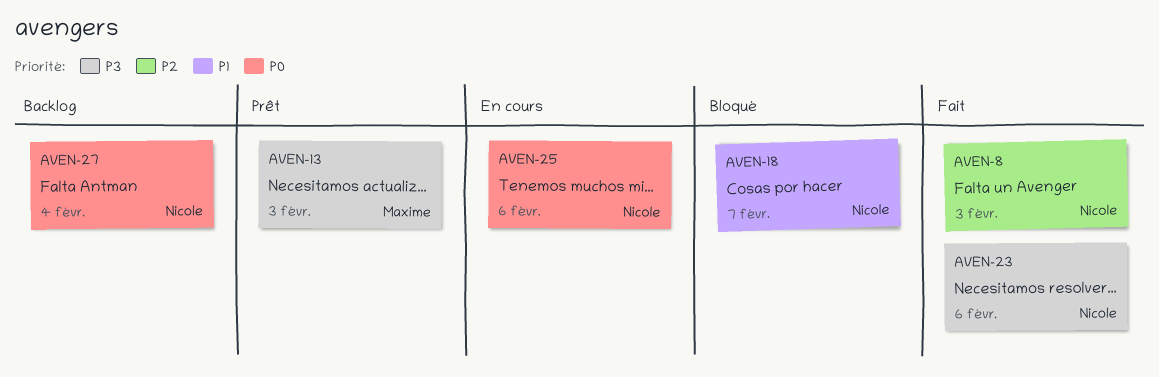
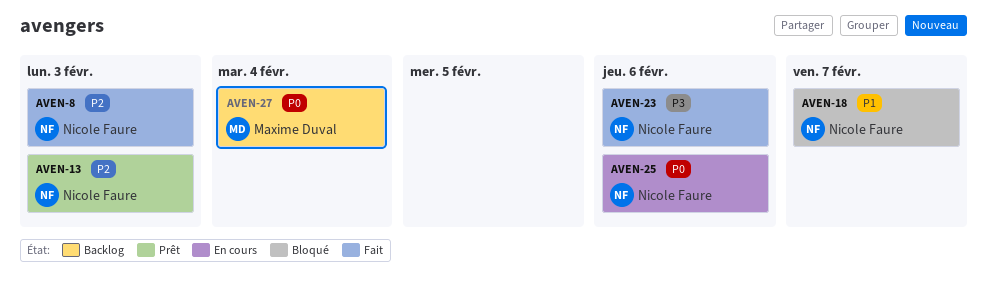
AVEN-13, owner: Maxime Duval -> Nicole Faure
AVEN-13, priority: P3 -> P2
AVEN-27, owner: Nicole Faure -> Maxime Duval

